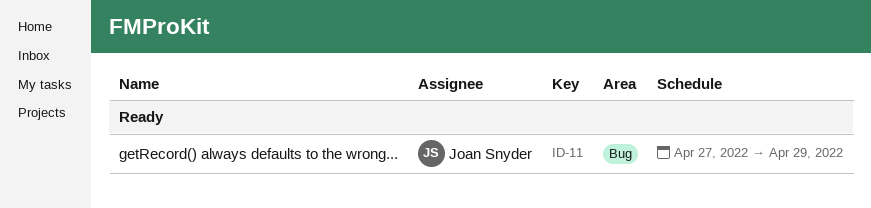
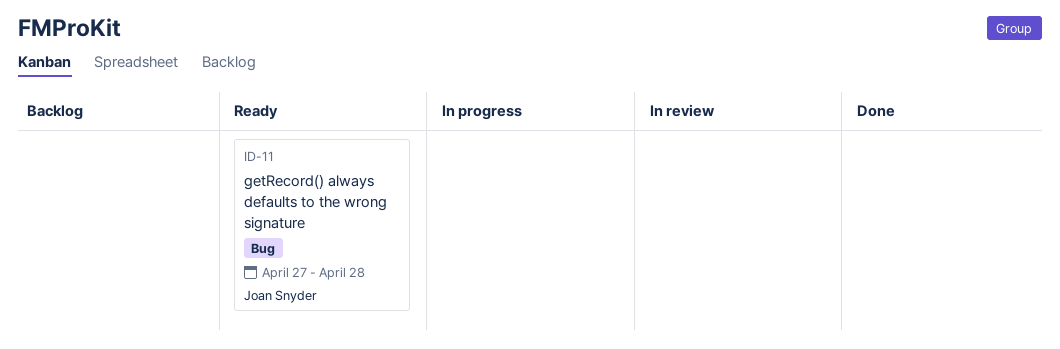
ID-11, due: Apr 29 -> Apr 28

